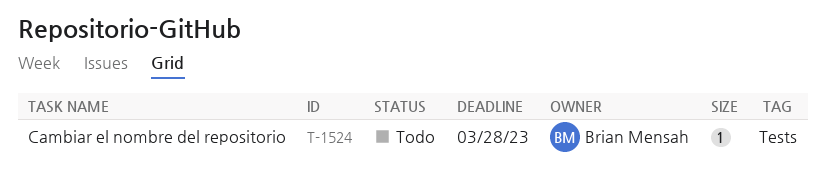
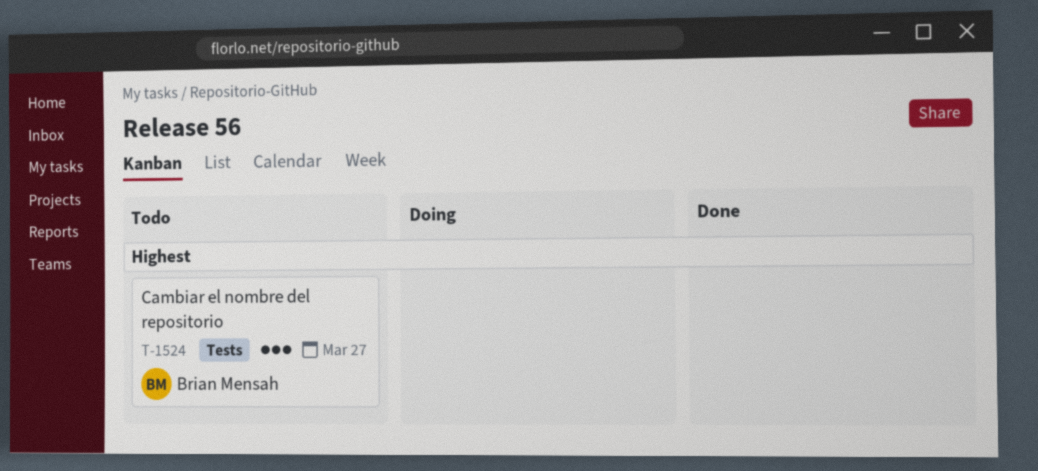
T-1524, estimate: 1 -> 3
T-1524, due: Mar 28 -> Mar 27

